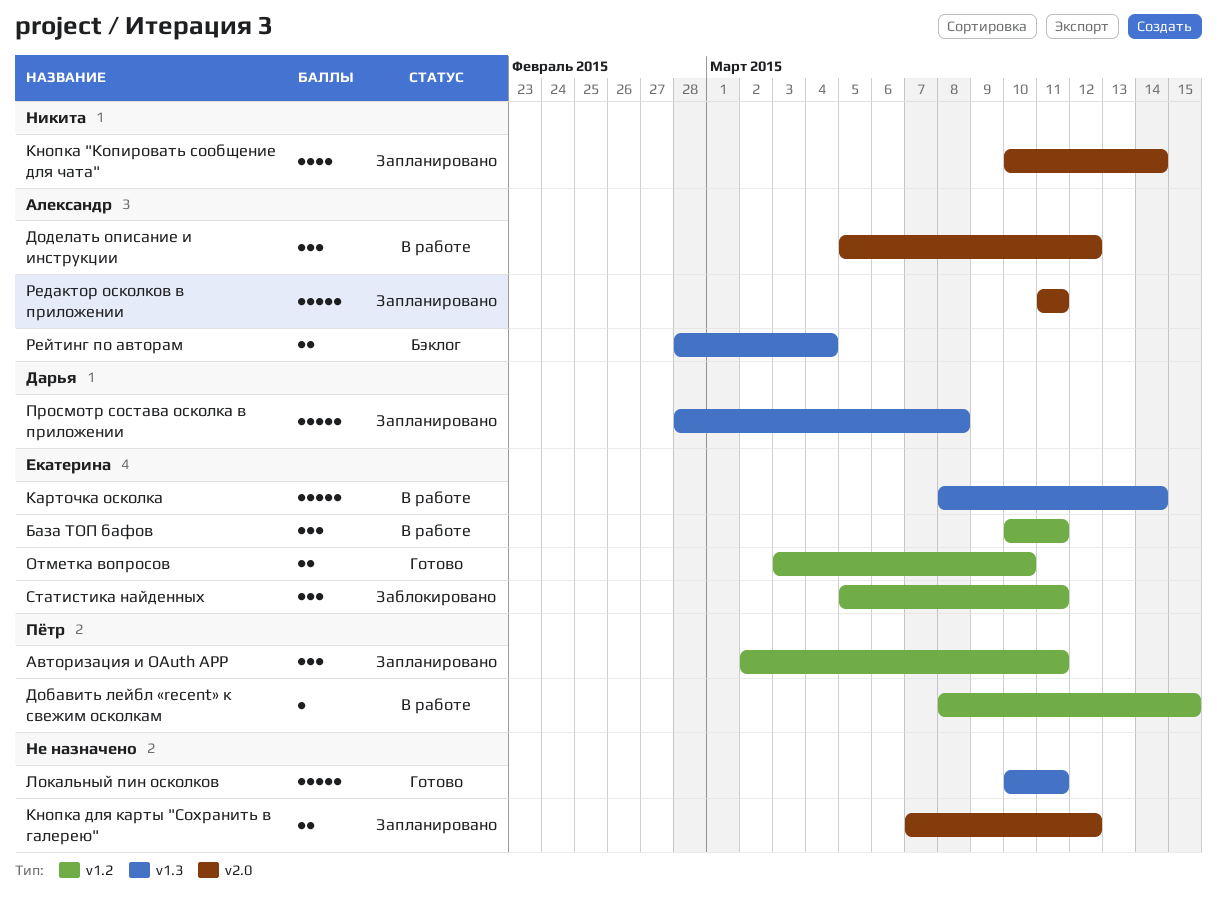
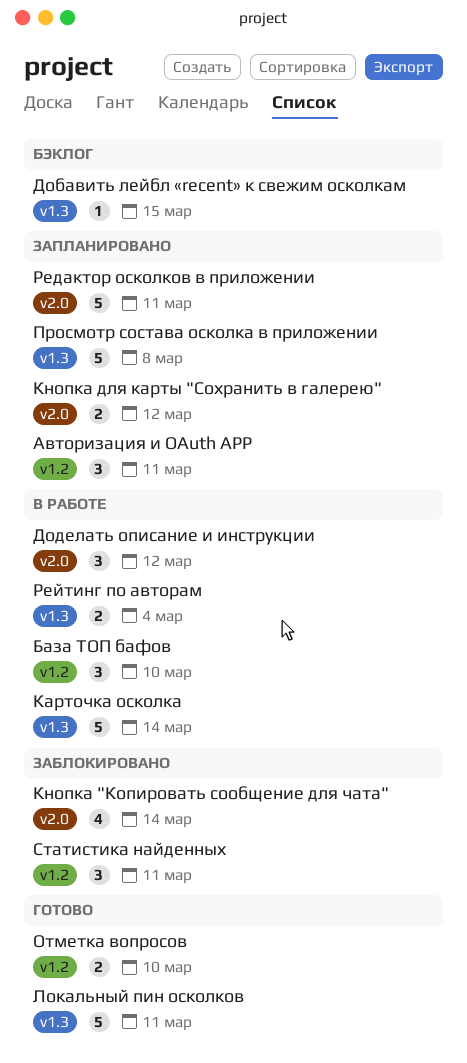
База ТОП бафов, due: Mar 11 -> Mar 10
Добавить лейбл «recent» к свежим осколкам, status: В работе -> Бэклог
Добавить лейбл «recent» к свежим осколкам, label: v1.2 -> v1.3
Кнопка "Копировать сообщение для чата", status: Запланировано -> Заблокировано
Рейтинг по авторам, status: Бэклог -> В работе

